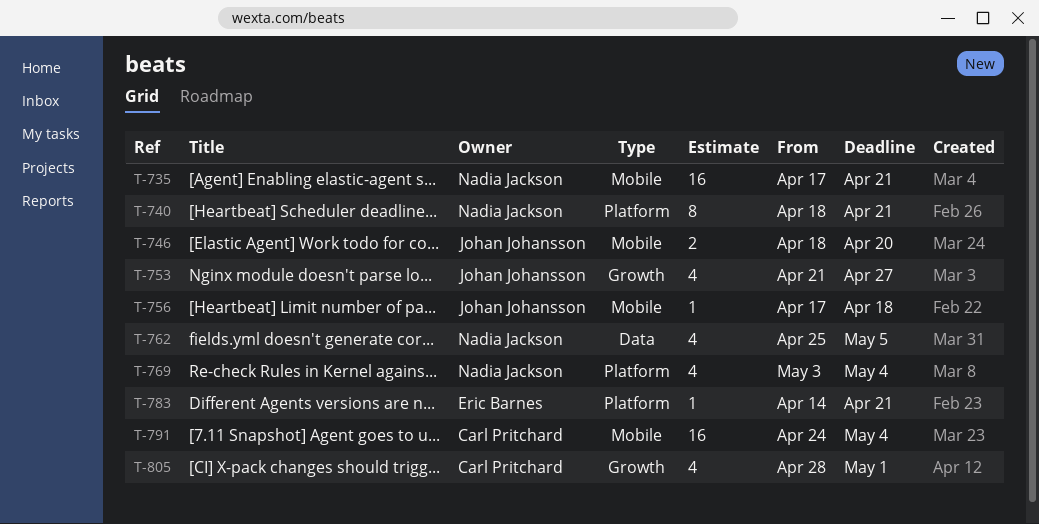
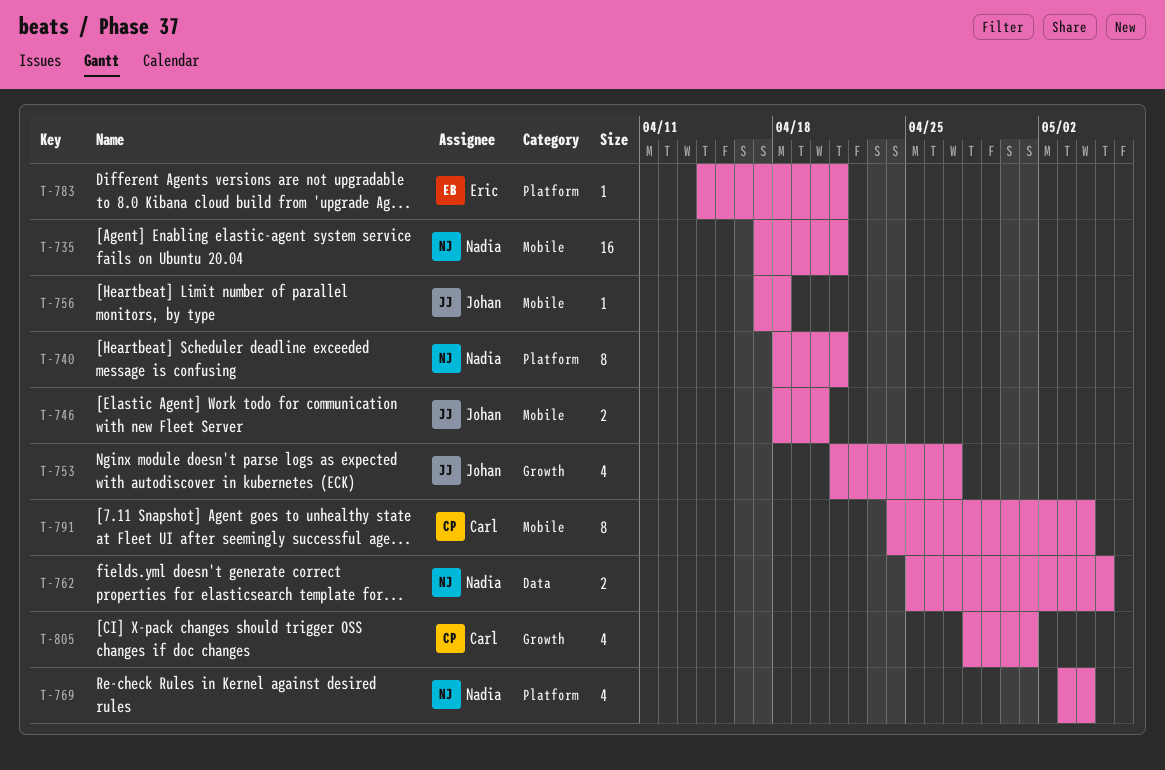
T-762, estimate: 4 -> 2
T-791, estimate: 16 -> 8

